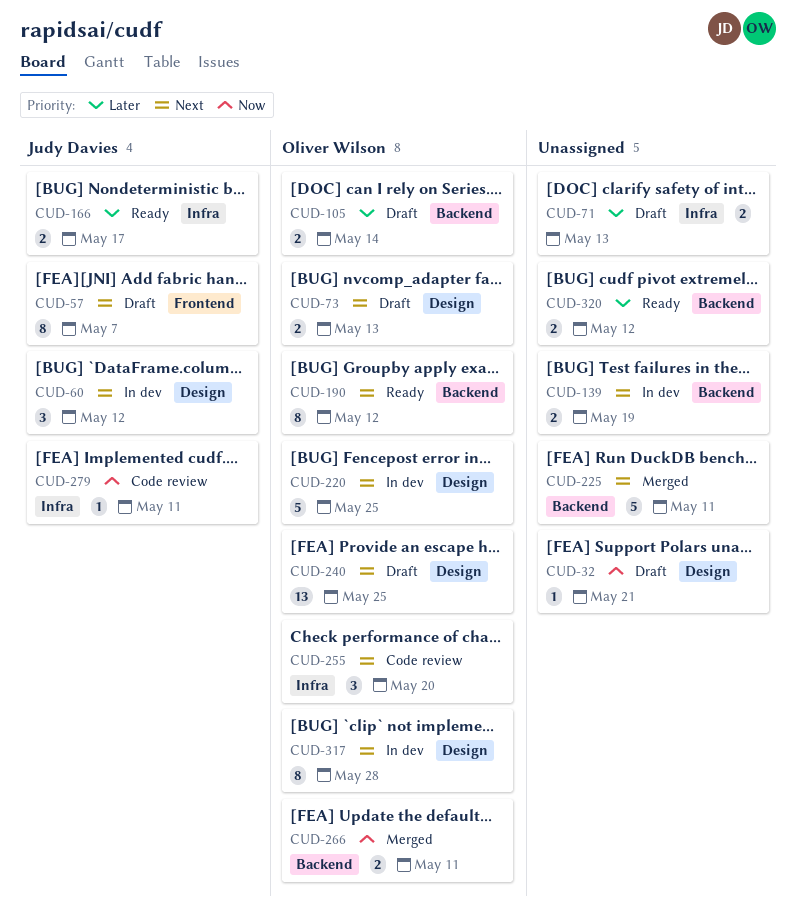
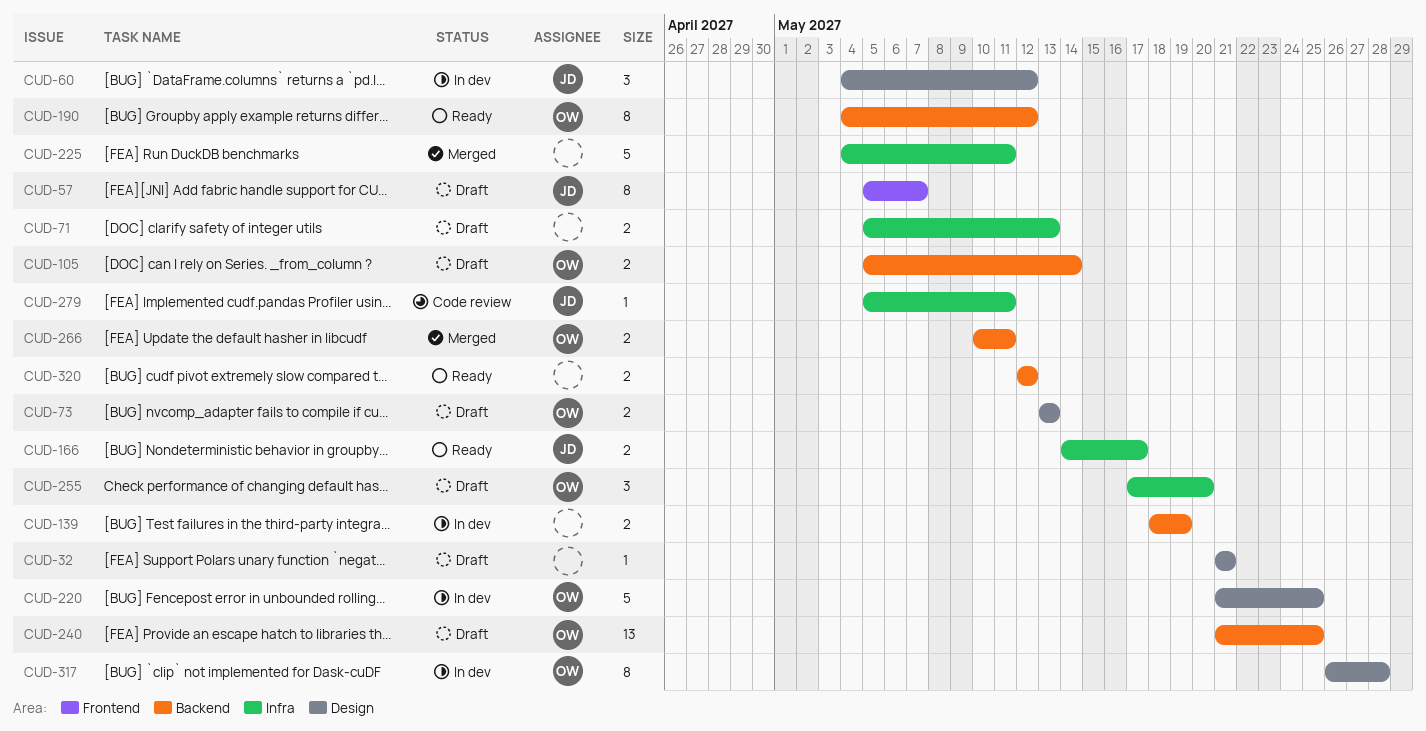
CUD-225, label: Backend -> Infra
CUD-240, label: Design -> Backend
CUD-255, status: Code review -> Draft

